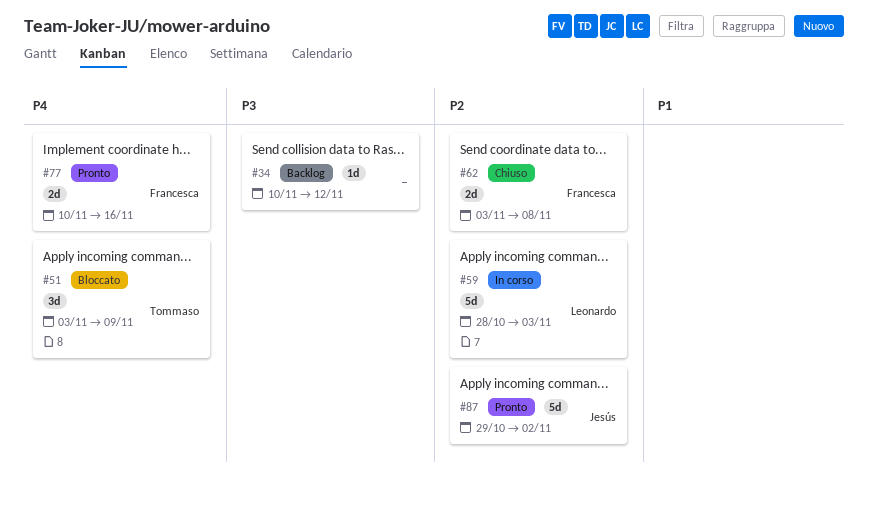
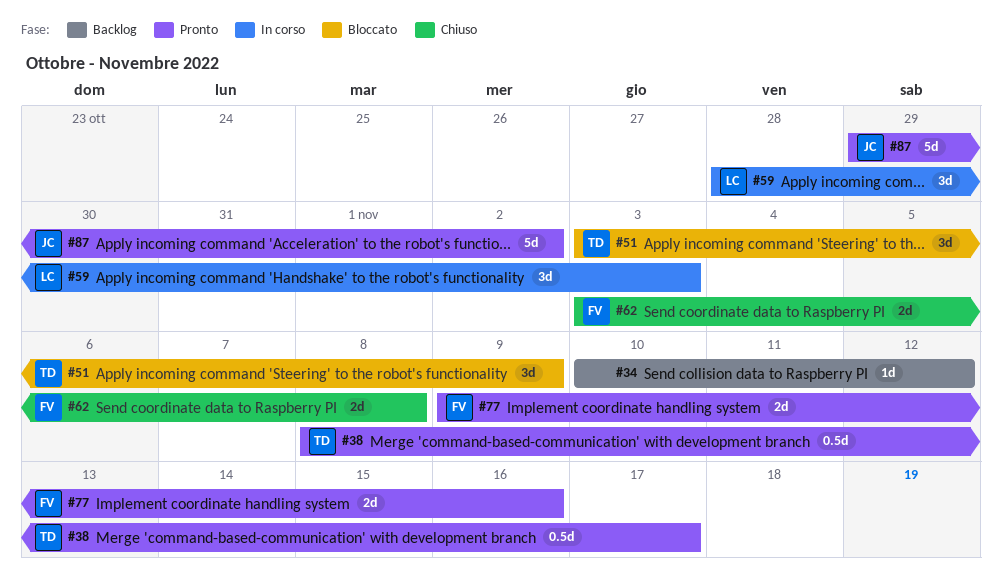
#38: none -> present
#59, estimate: 5d -> 3d
#77, start: Nov 10 -> Nov 9

